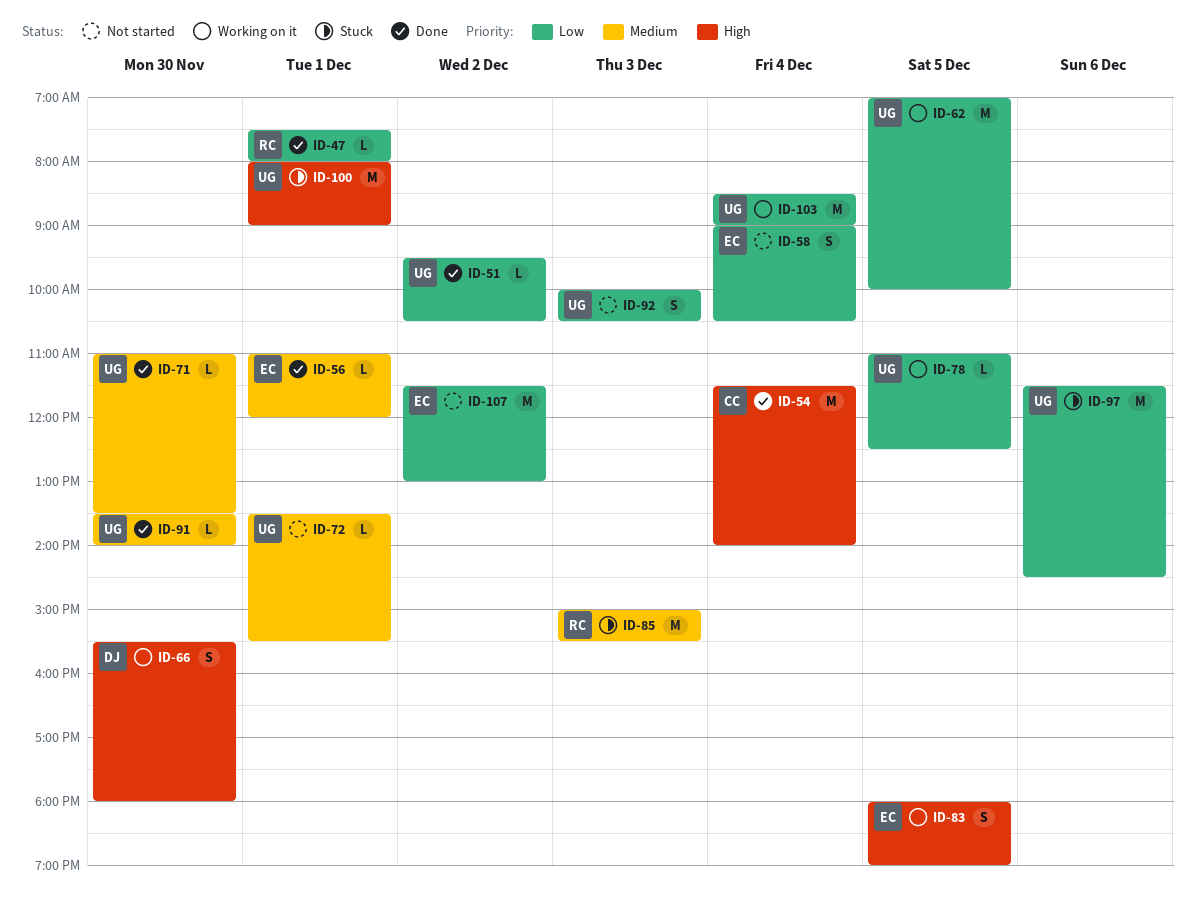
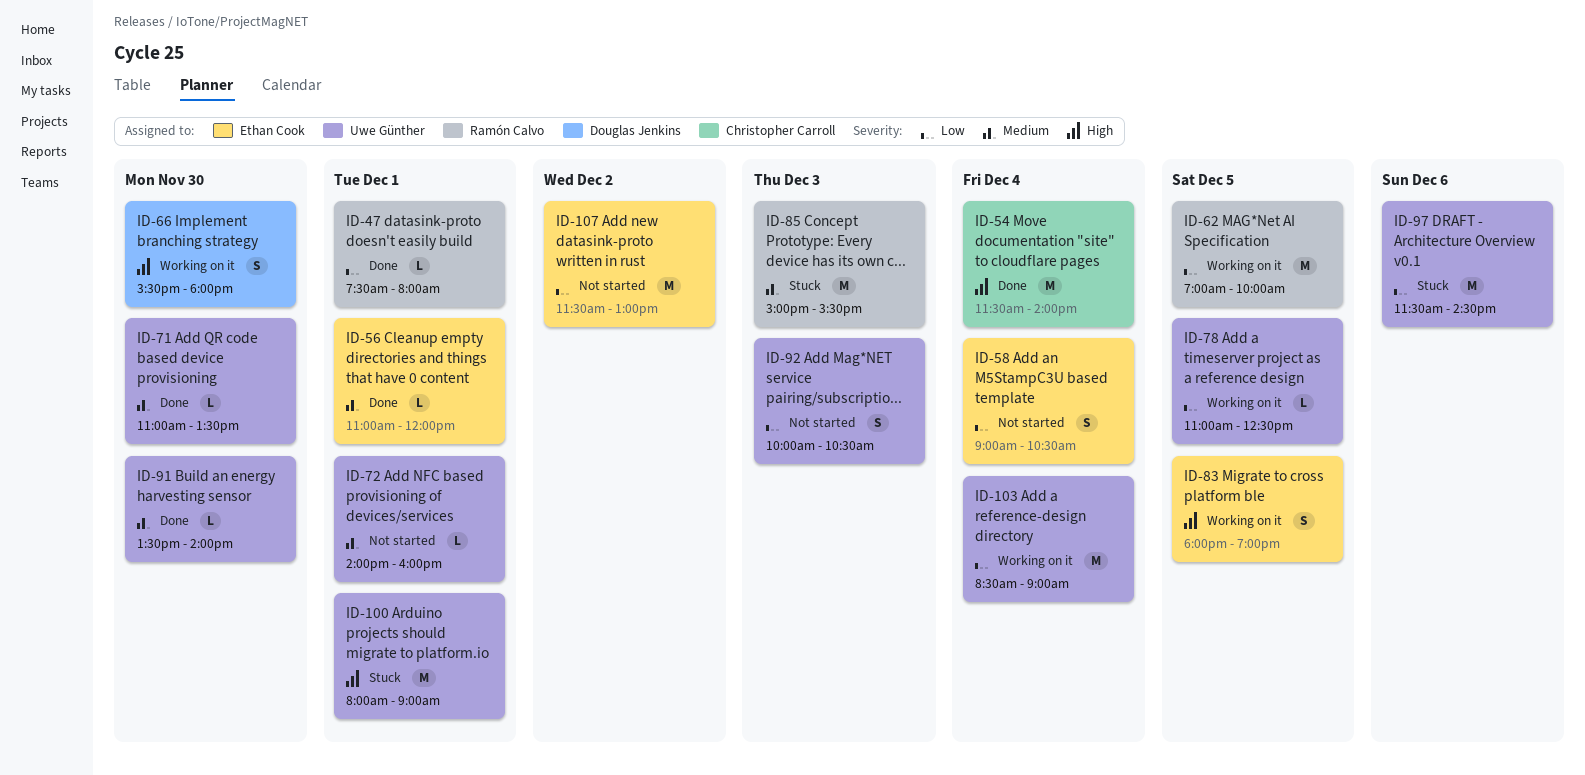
ID-51: present -> none
ID-62, owner: Uwe Günther -> Ramón Calvo
ID-72, begins: 13:30 -> 14:00
ID-72, ends: 15:30 -> 16:00

